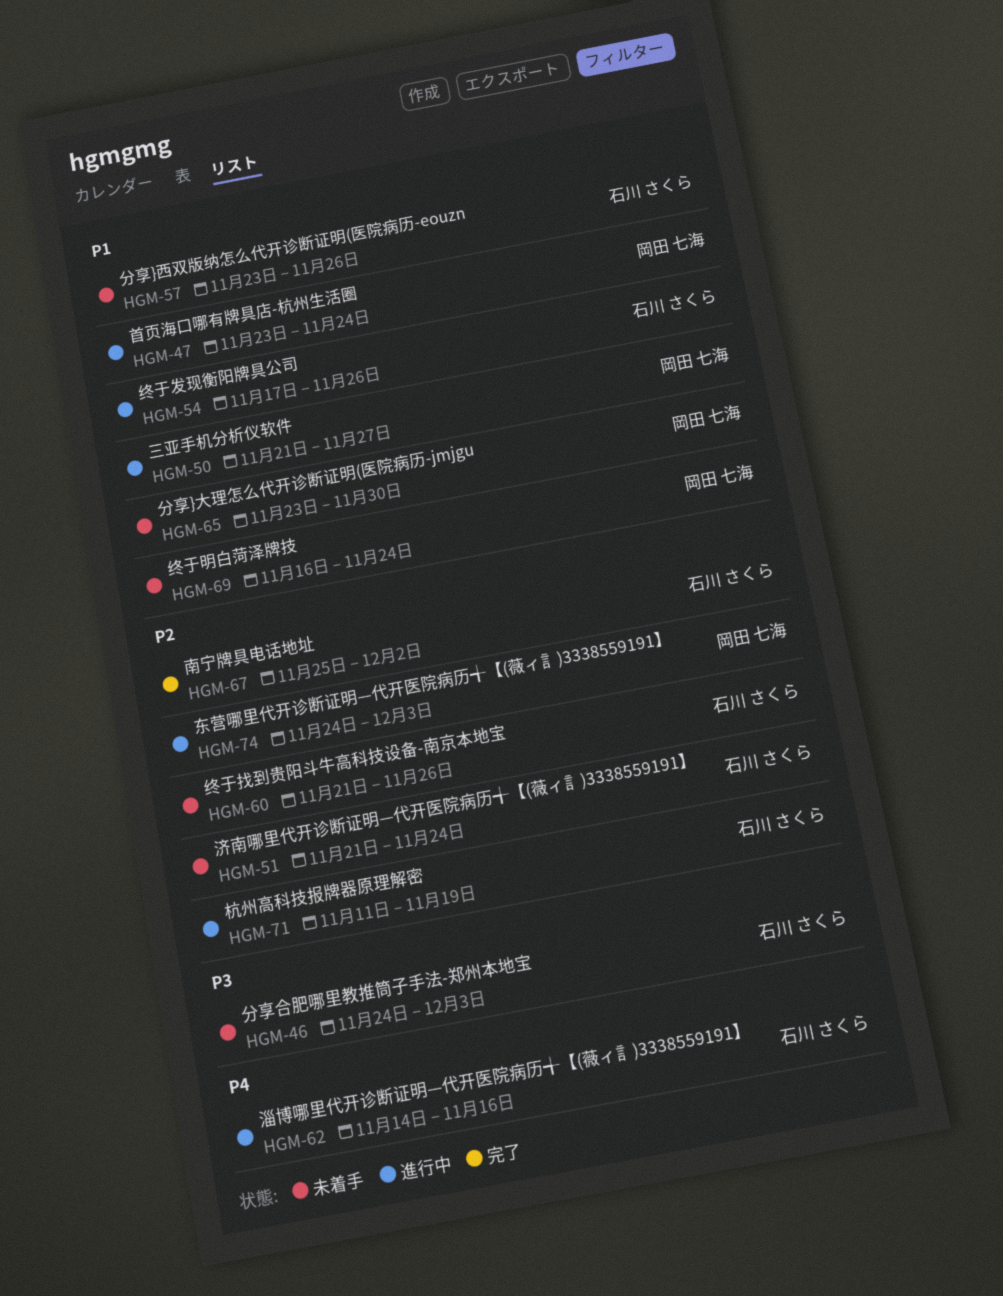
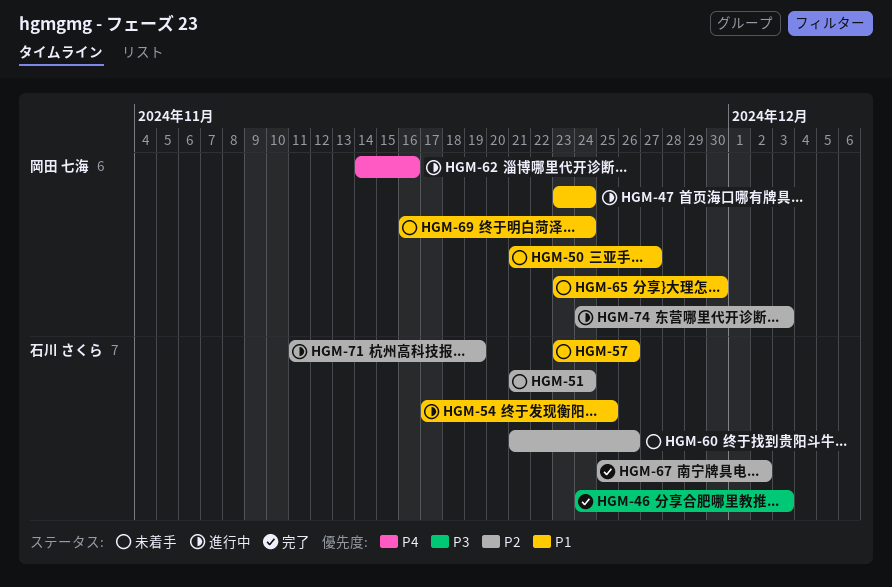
HGM-46, status: 未着手 -> 完了
HGM-50, status: 進行中 -> 未着手
HGM-54, due: Nov 26 -> Nov 25
HGM-62, owner: 石川 さくら -> 岡田 七海

